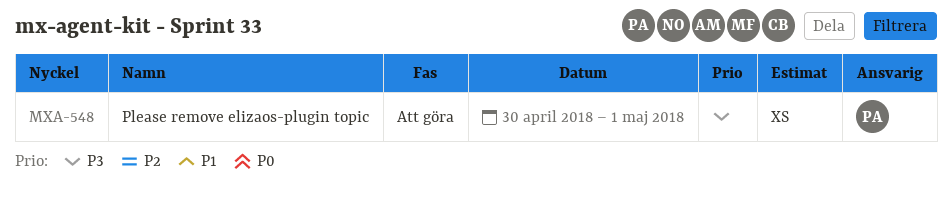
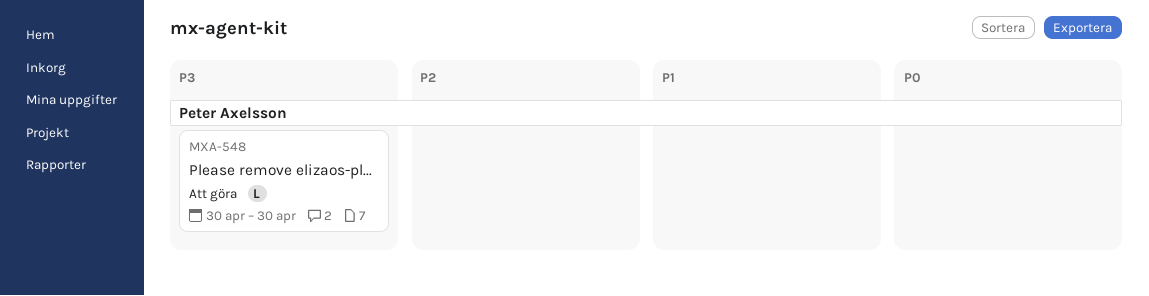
MXA-548, estimate: XS -> L
MXA-548, due: May 1 -> Apr 30

